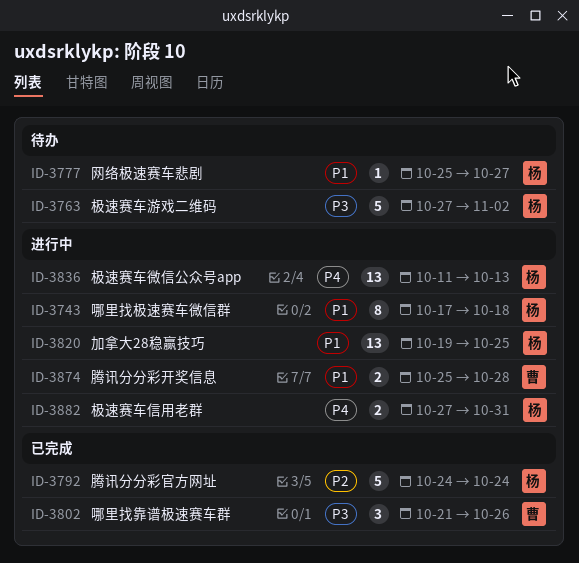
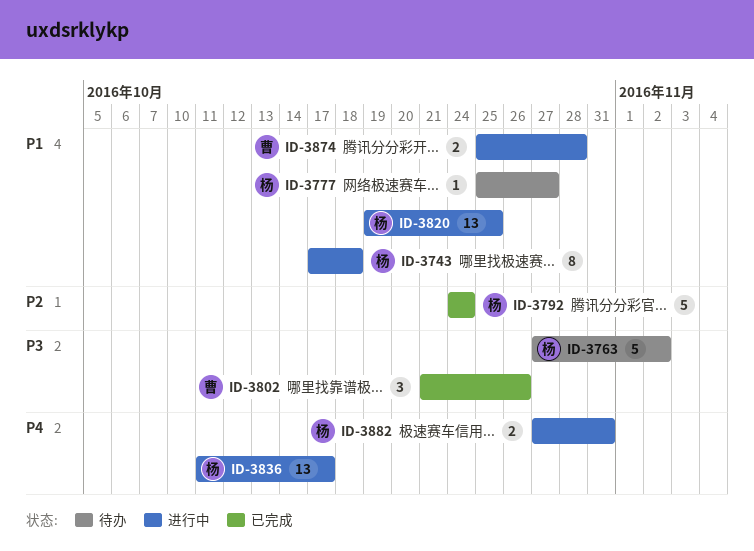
ID-3836, due: Oct 13 -> Oct 17

